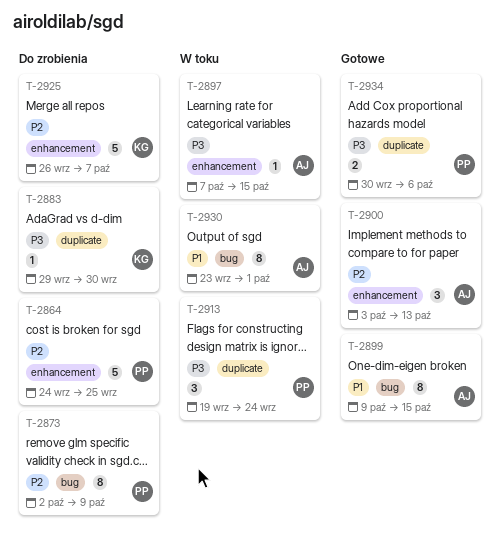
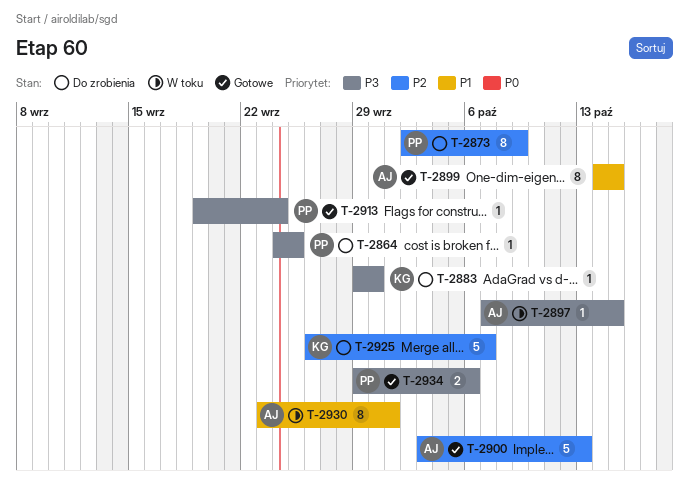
T-2864, priority: P2 -> P3
T-2864, estimate: 5 -> 1
T-2899, start: Oct 9 -> Oct 14
T-2900, estimate: 3 -> 5
T-2913, status: W toku -> Gotowe
T-2913, estimate: 3 -> 1
T-2934, start: Sep 30 -> Sep 29

